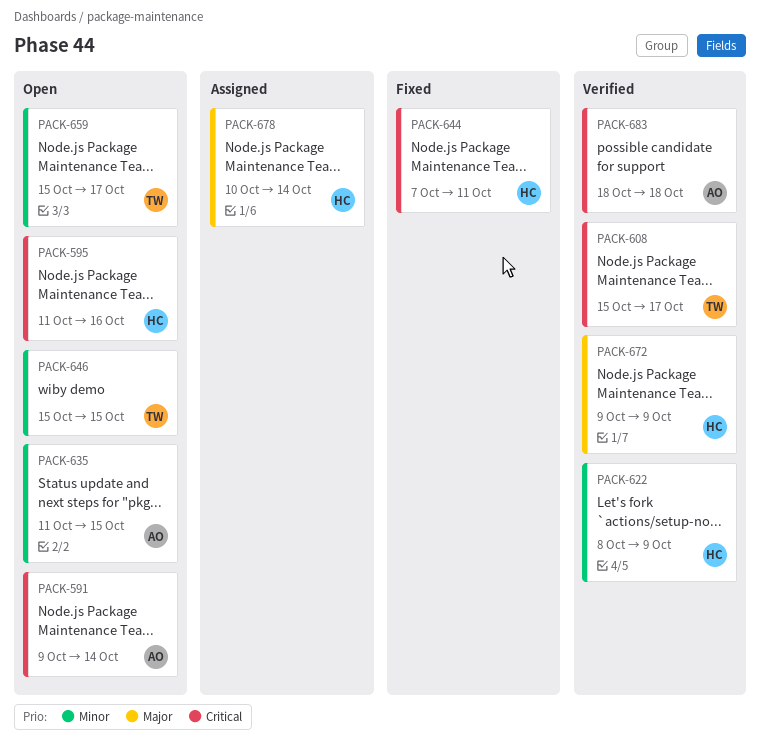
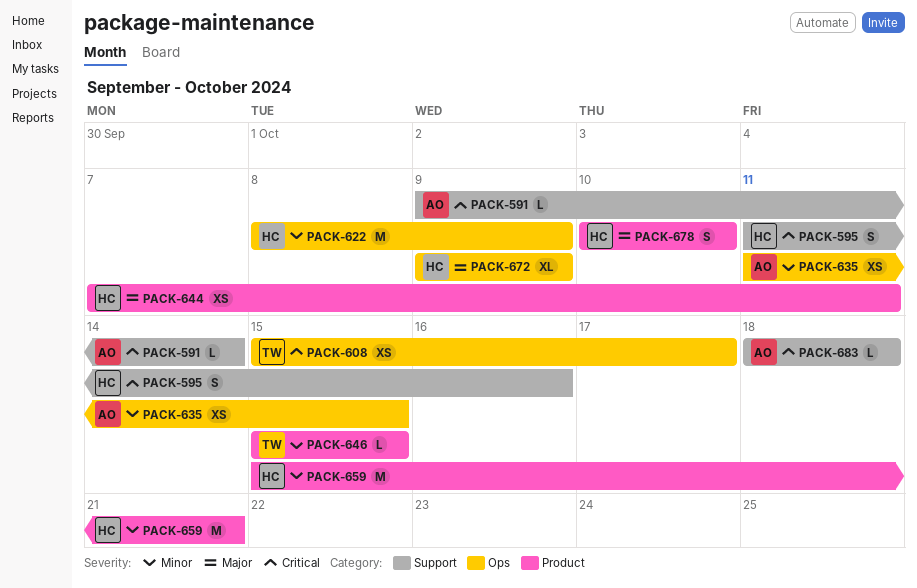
PACK-644, priority: Critical -> Major
PACK-659, owner: TW -> HC
PACK-659, due: Oct 17 -> Oct 21
PACK-678, due: Oct 14 -> Oct 10

